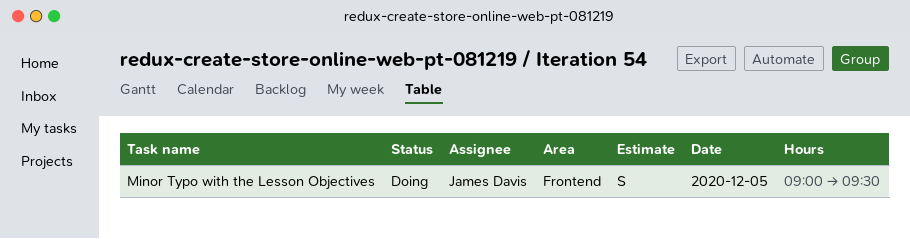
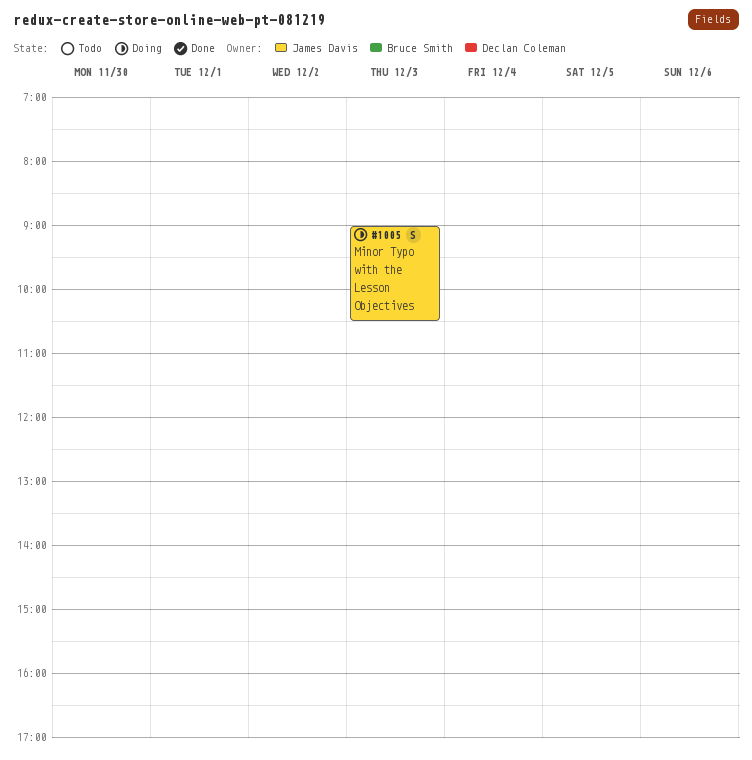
Minor Typo with the Lesson Objectives, day: Dec 5 -> Dec 3
Minor Typo with the Lesson Objectives, ends: 09:30 -> 10:30

